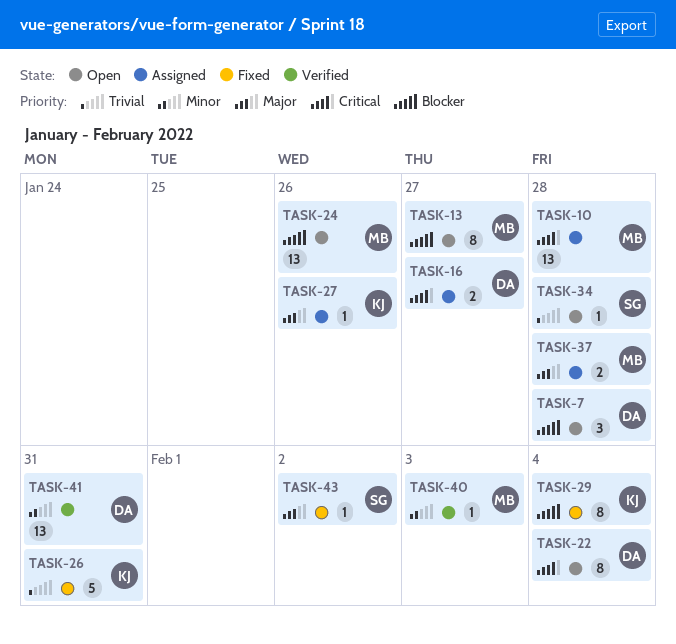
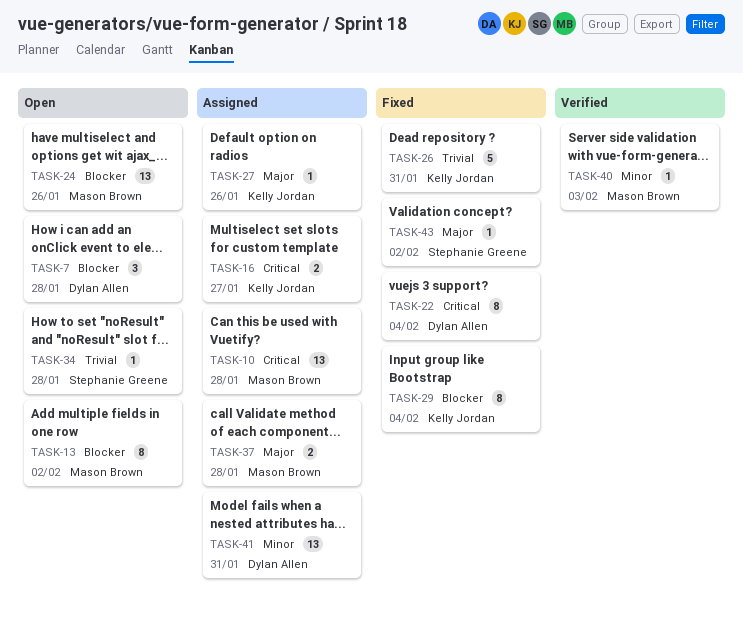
TASK-13, due: Jan 27 -> Feb 2
TASK-16, owner: Dylan Allen -> Kelly Jordan
TASK-22, status: Open -> Fixed
TASK-41, status: Verified -> Assigned

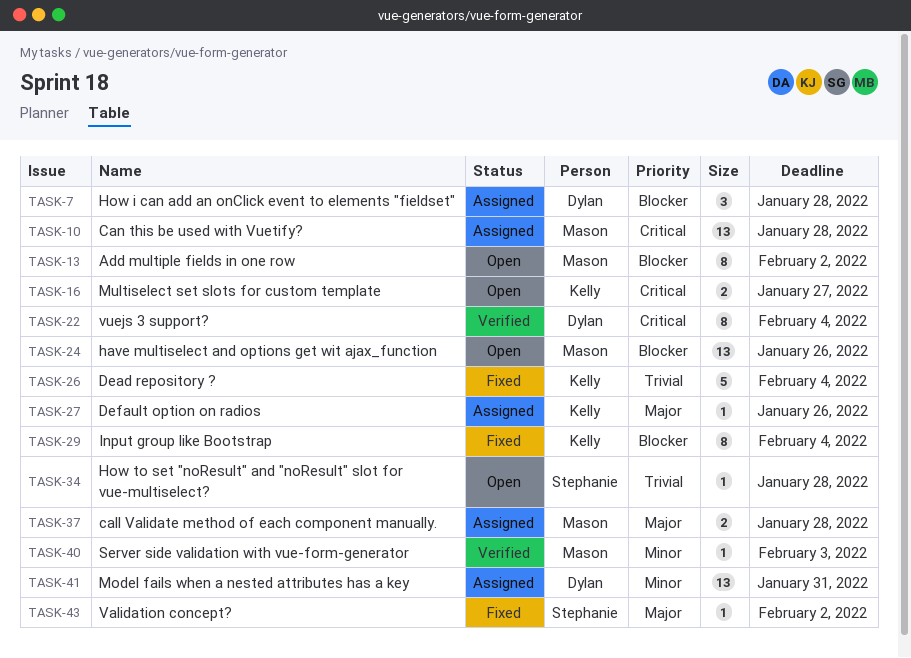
TASK-7, status: Open -> Assigned
TASK-16, status: Assigned -> Open
TASK-22, status: Fixed -> Verified
TASK-26, due: Jan 31 -> Feb 4

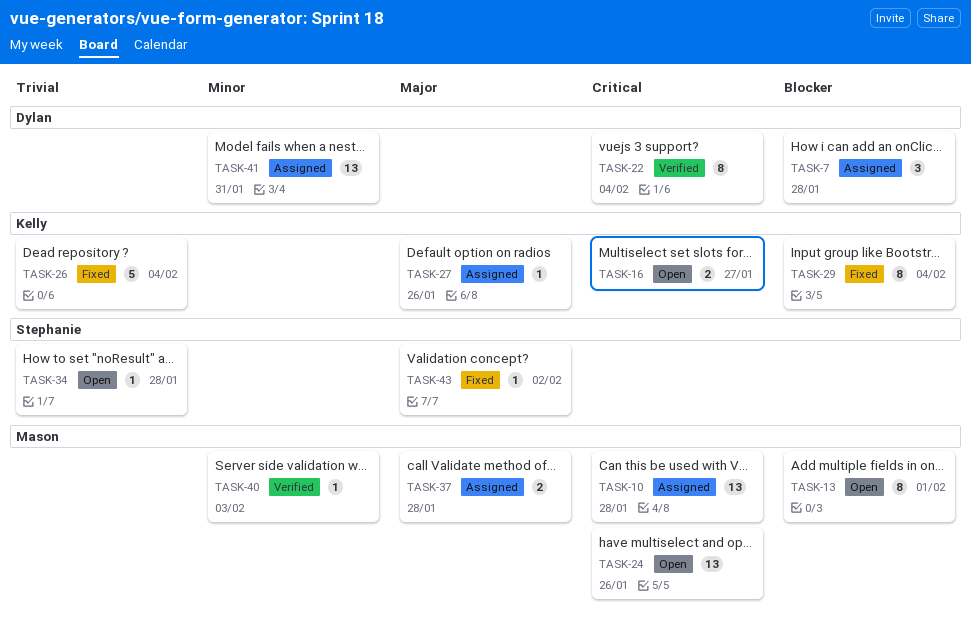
TASK-13, due: Feb 2 -> Feb 1
TASK-24, priority: Blocker -> Critical

